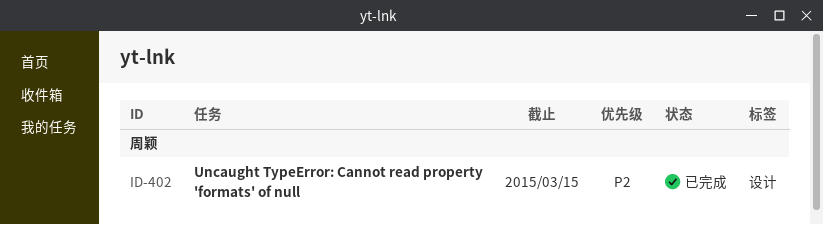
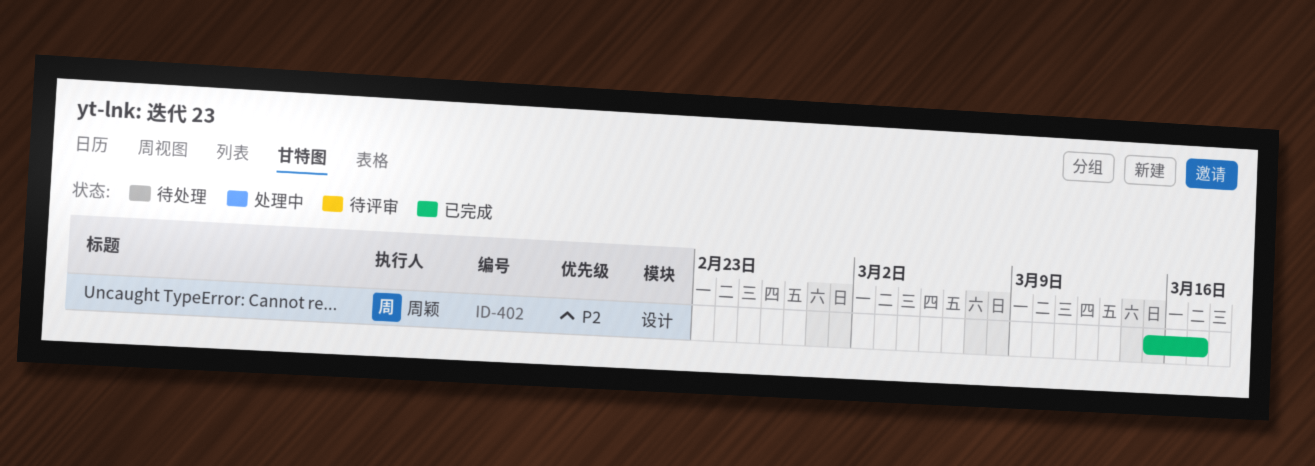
ID-402, due: Mar 15 -> Mar 17

